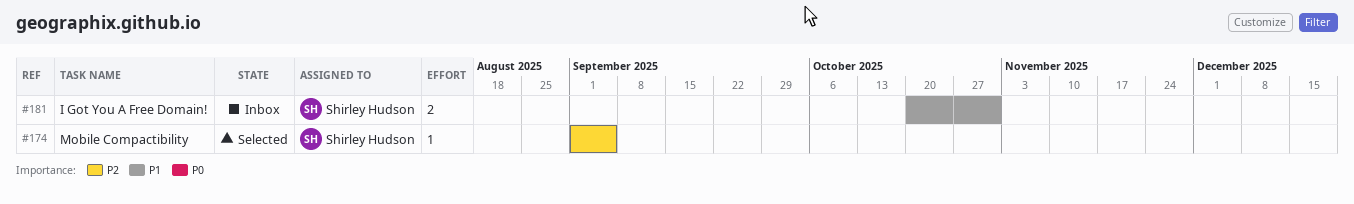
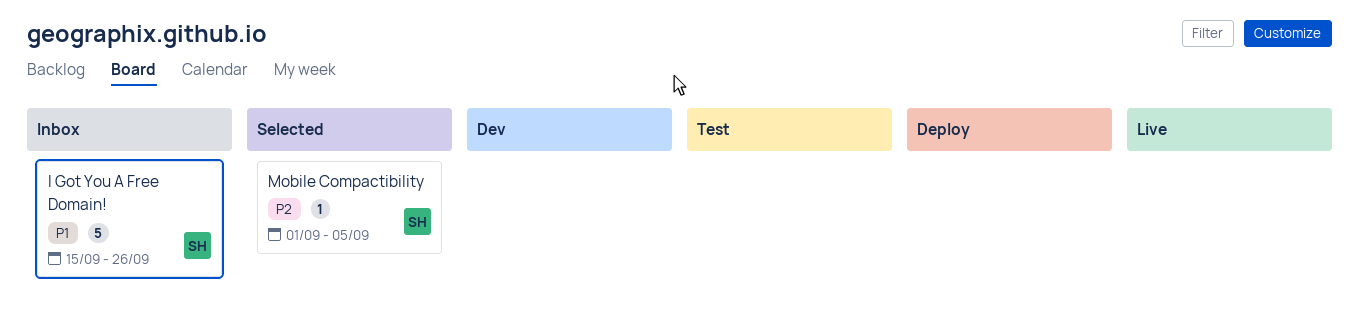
I Got You A Free Domain!, estimate: 2 -> 5
I Got You A Free Domain!, start: Oct 20 -> Sep 15
I Got You A Free Domain!, due: Oct 31 -> Sep 26

